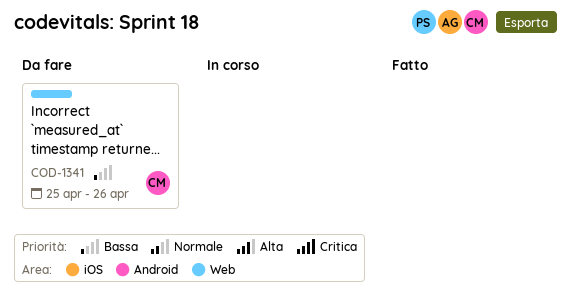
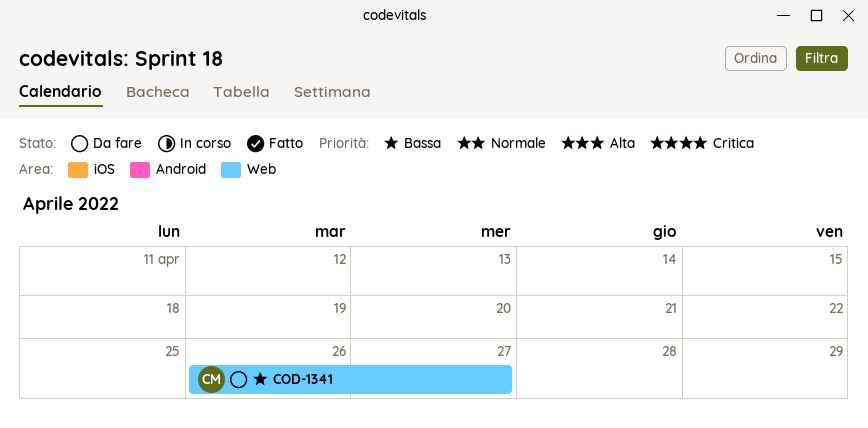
COD-1341, start: Apr 25 -> Apr 26
COD-1341, due: Apr 26 -> Apr 27

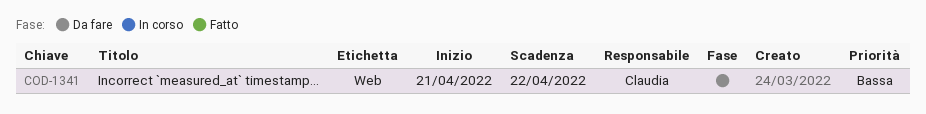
COD-1341, start: Apr 26 -> Apr 21
COD-1341, due: Apr 27 -> Apr 22

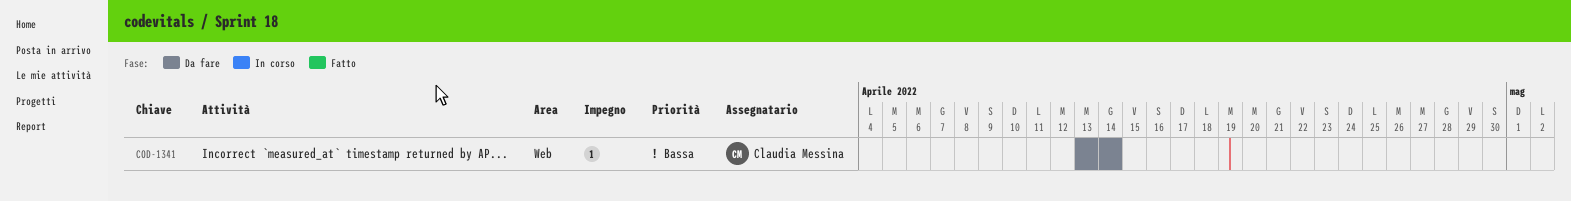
COD-1341, start: Apr 21 -> Apr 13
COD-1341, due: Apr 22 -> Apr 14

